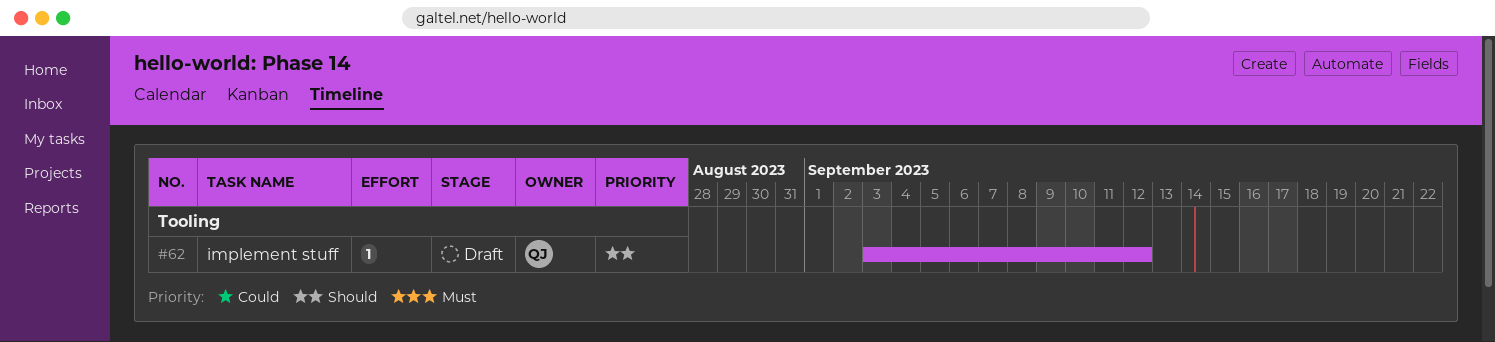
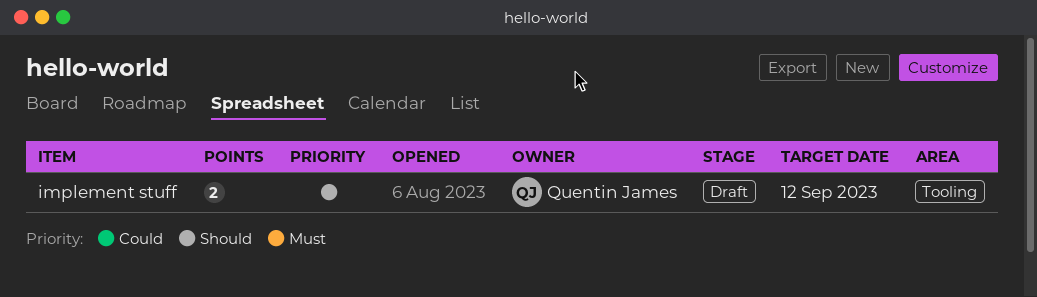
implement stuff, estimate: 1 -> 2

